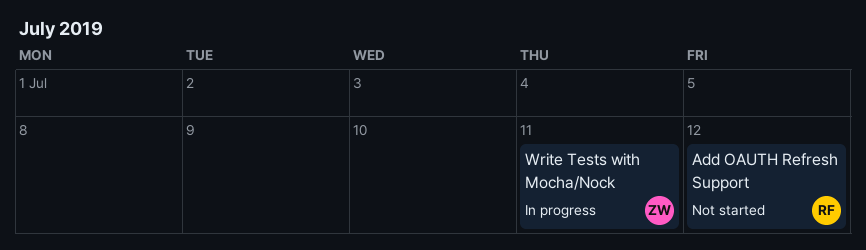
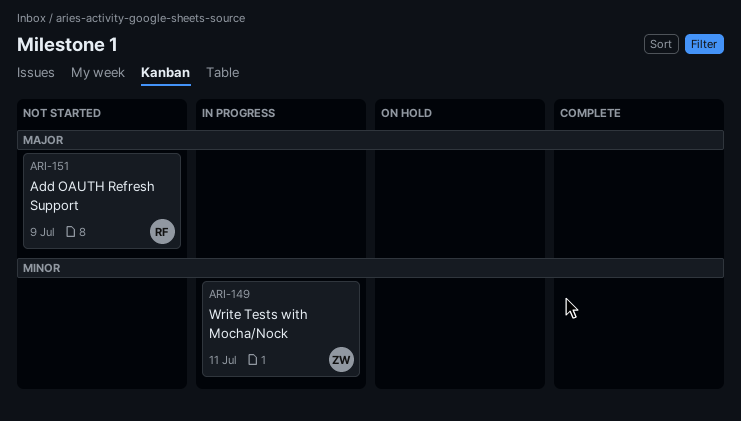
Add OAUTH Refresh Support, due: Jul 12 -> Jul 9

